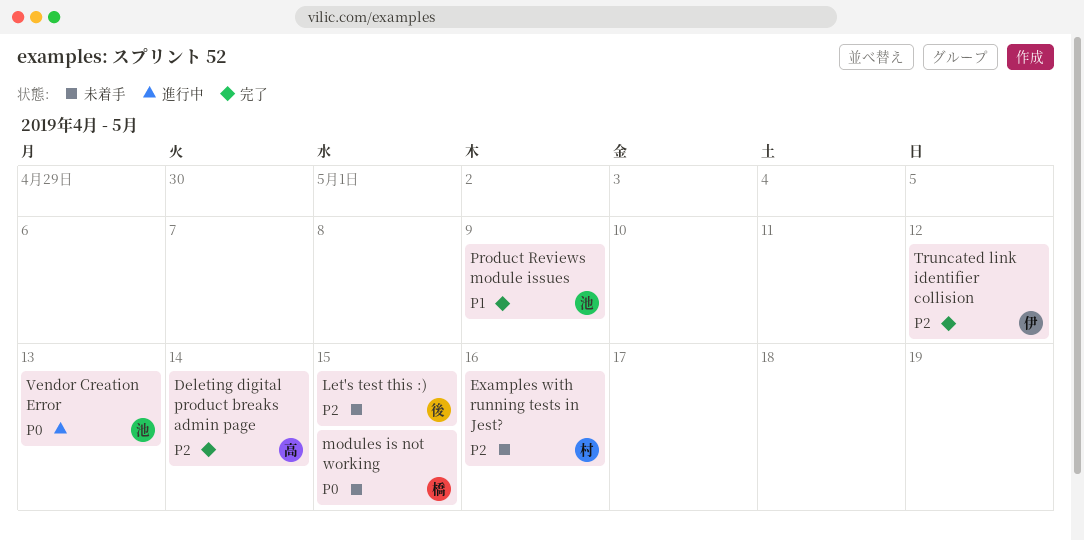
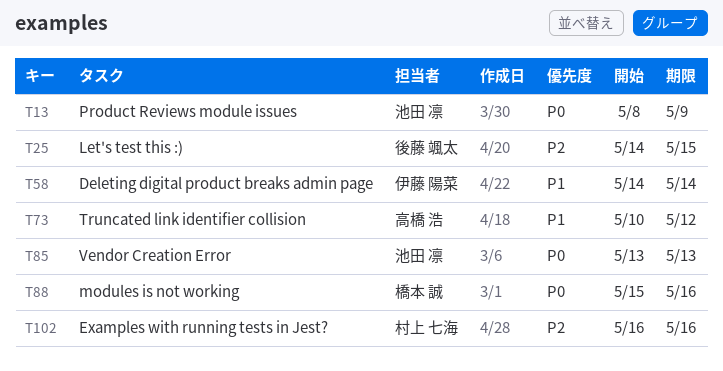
Deleting digital product breaks admin page, owner: 高橋 浩 -> 伊藤 陽菜
Deleting digital product breaks admin page, priority: P2 -> P1
modules is not working, due: May 15 -> May 16
Product Reviews module issues, priority: P1 -> P0
Truncated link identifier collision, owner: 伊藤 陽菜 -> 高橋 浩
Truncated link identifier collision, priority: P2 -> P1

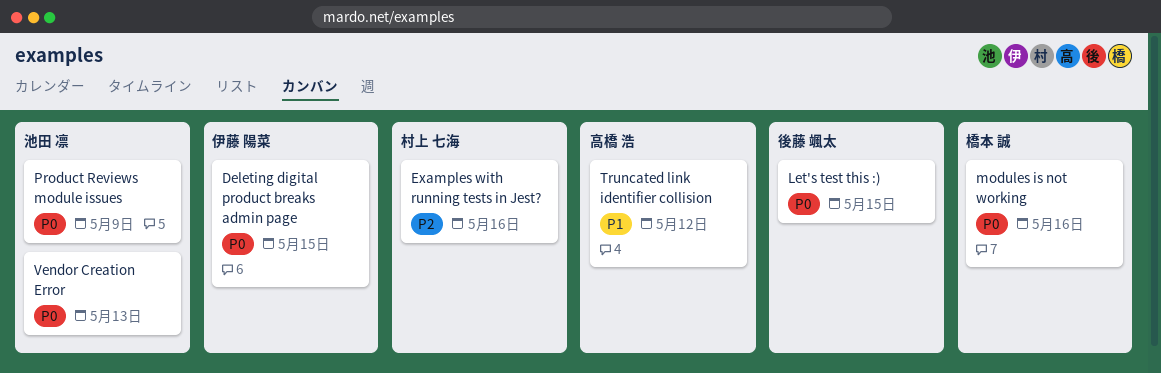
Deleting digital product breaks admin page, priority: P1 -> P0
Deleting digital product breaks admin page, due: May 14 -> May 15
Let's test this :), priority: P2 -> P0

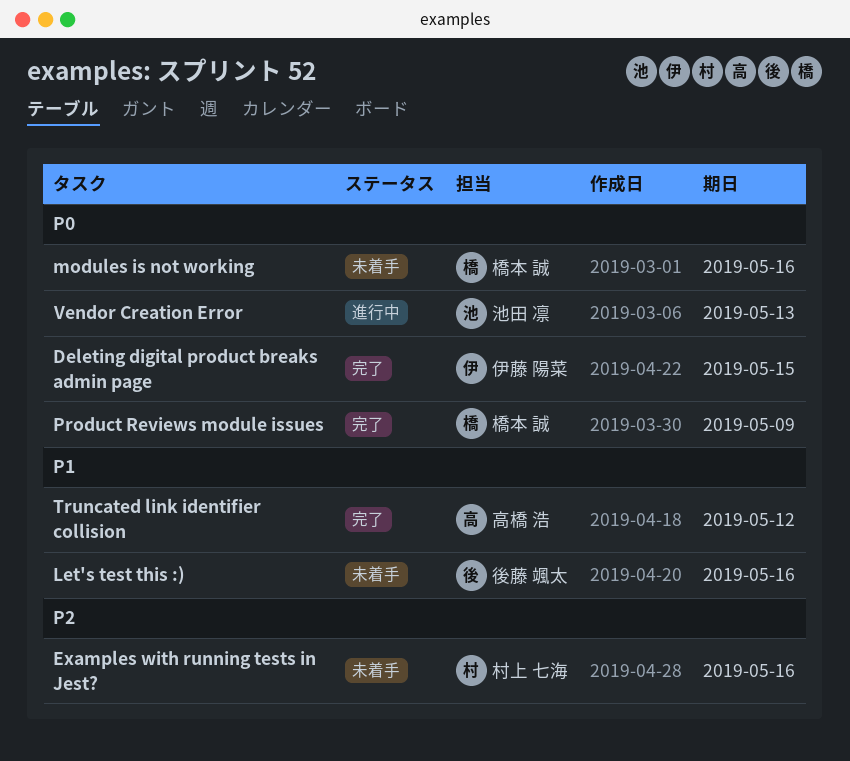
Let's test this :), priority: P0 -> P1
Let's test this :), due: May 15 -> May 16
Product Reviews module issues, owner: 池田 凛 -> 橋本 誠

